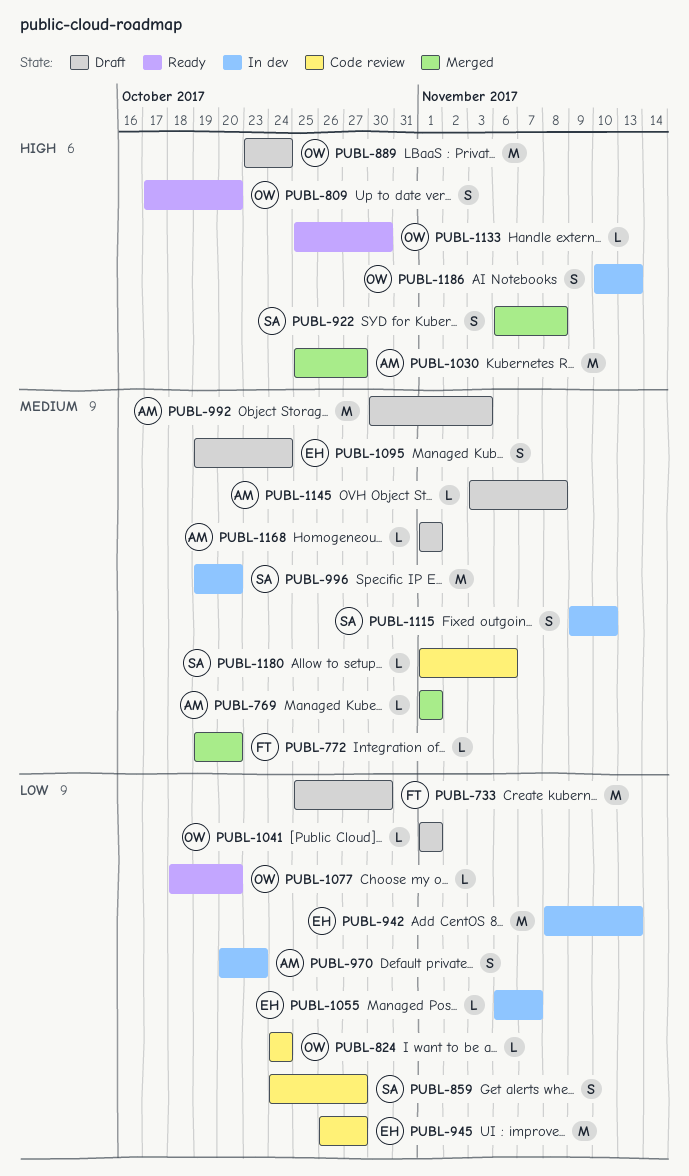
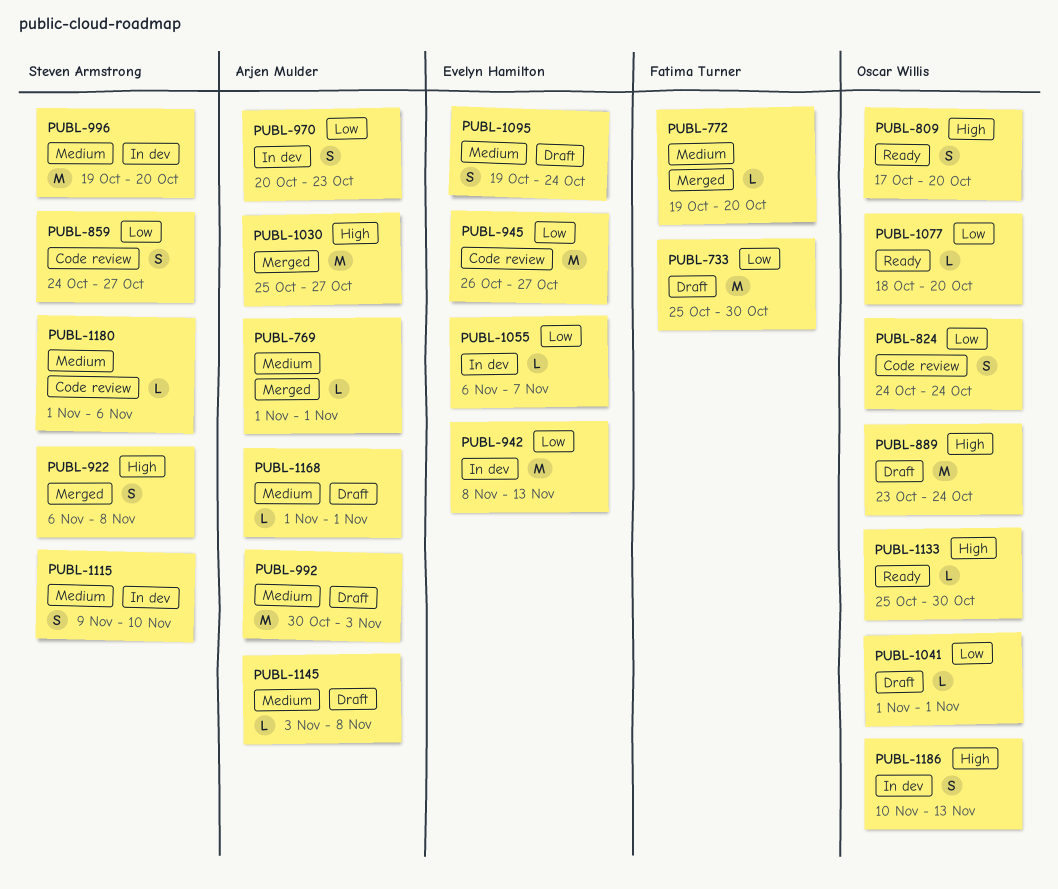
PUBL-824, estimate: L -> S

